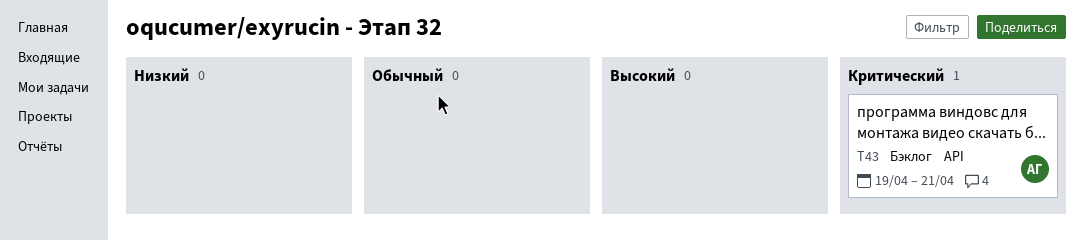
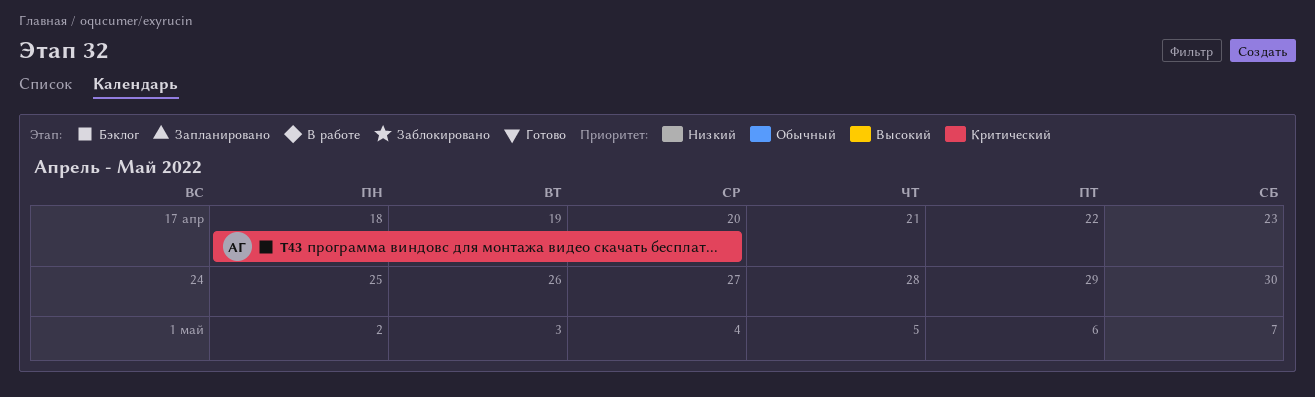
T43, start: Apr 19 -> Apr 18
T43, due: Apr 21 -> Apr 20

